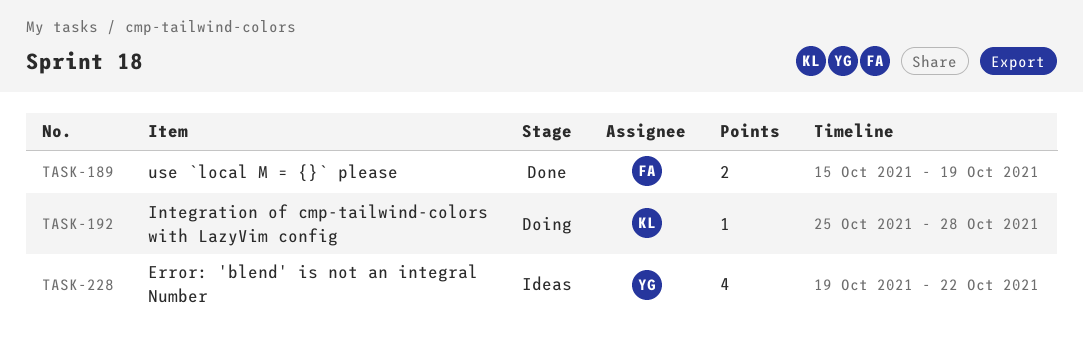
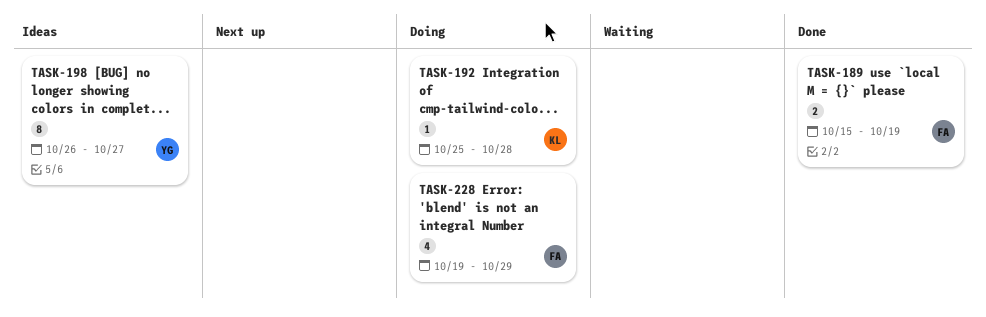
TASK-198: none -> present
TASK-228, status: Ideas -> Doing
TASK-228, owner: YG -> FA
TASK-228, due: Oct 22 -> Oct 29

